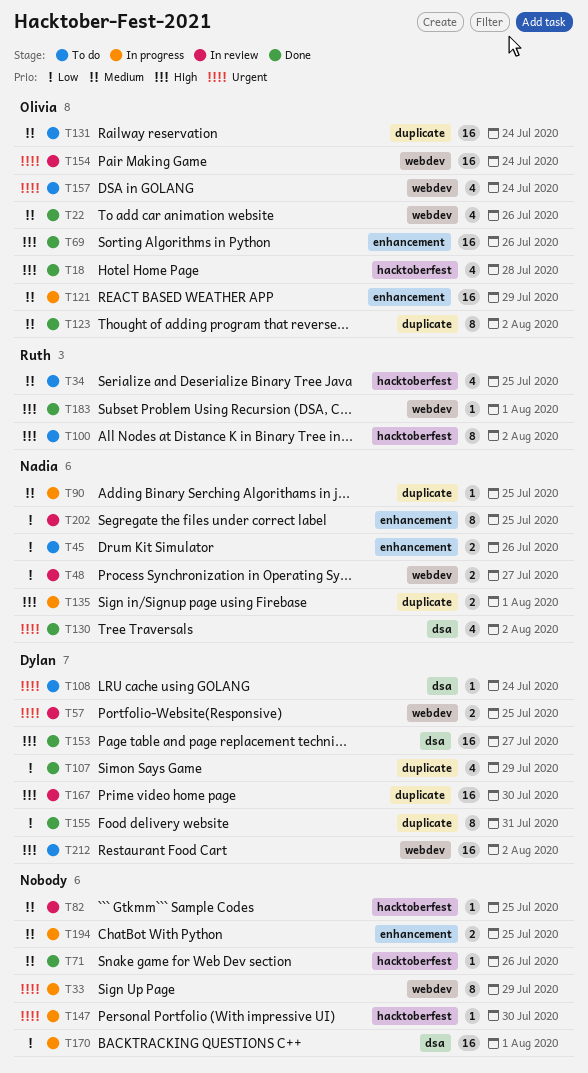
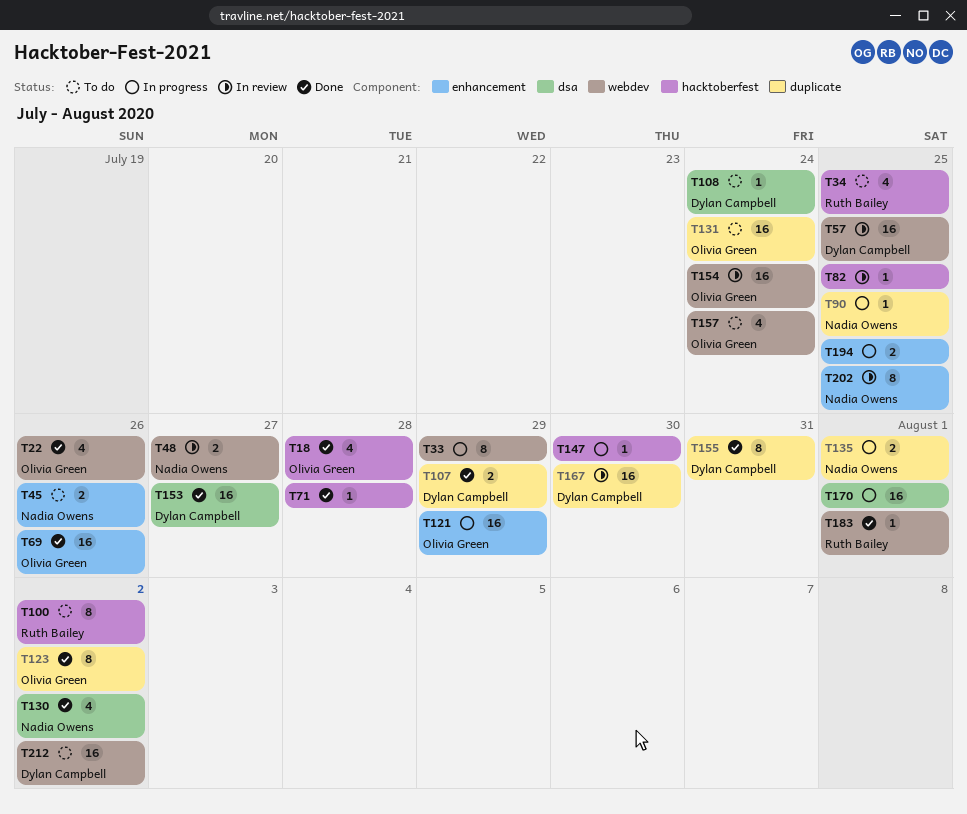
T57, estimate: 2 -> 16
T71, due: Jul 26 -> Jul 28
T107, estimate: 4 -> 2

